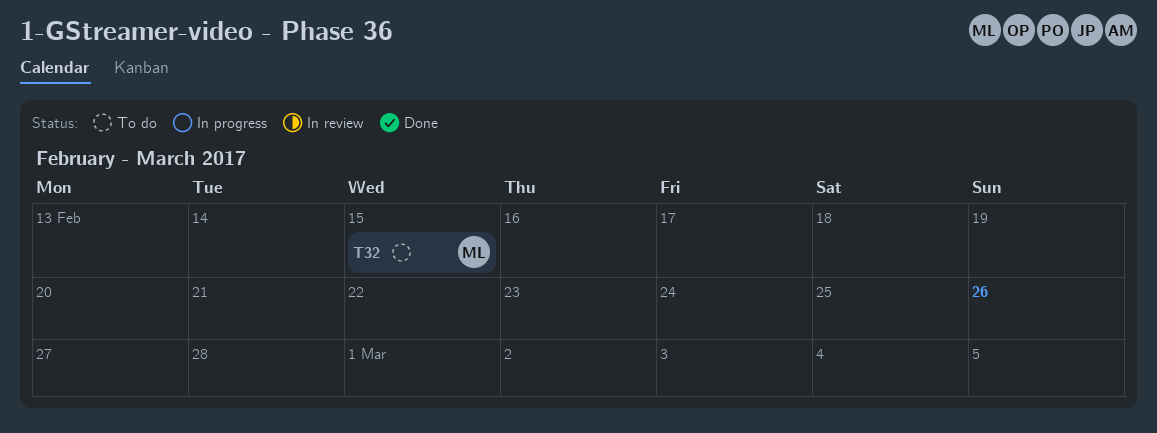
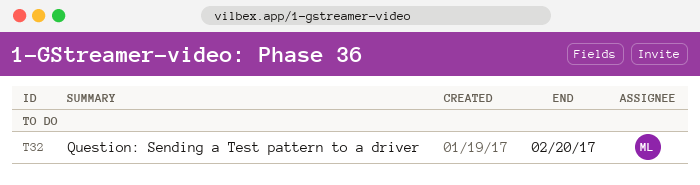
T32, due: Feb 15 -> Feb 20

